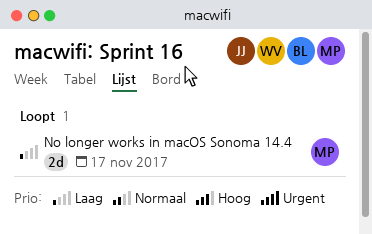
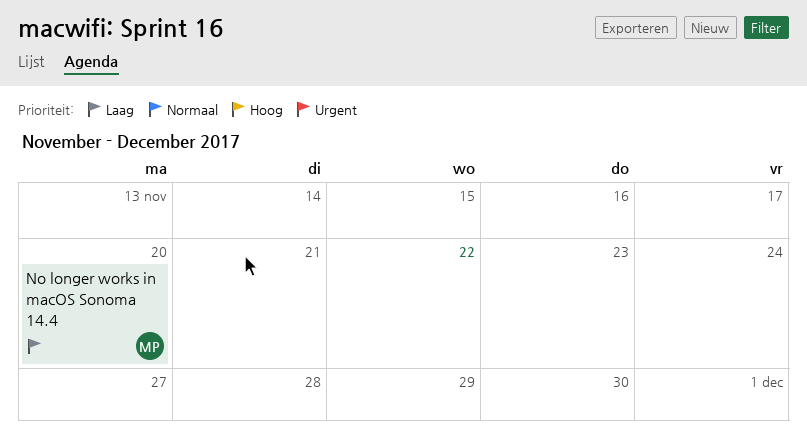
No longer works in macOS Sonoma 14.4, due: Nov 17 -> Nov 20

